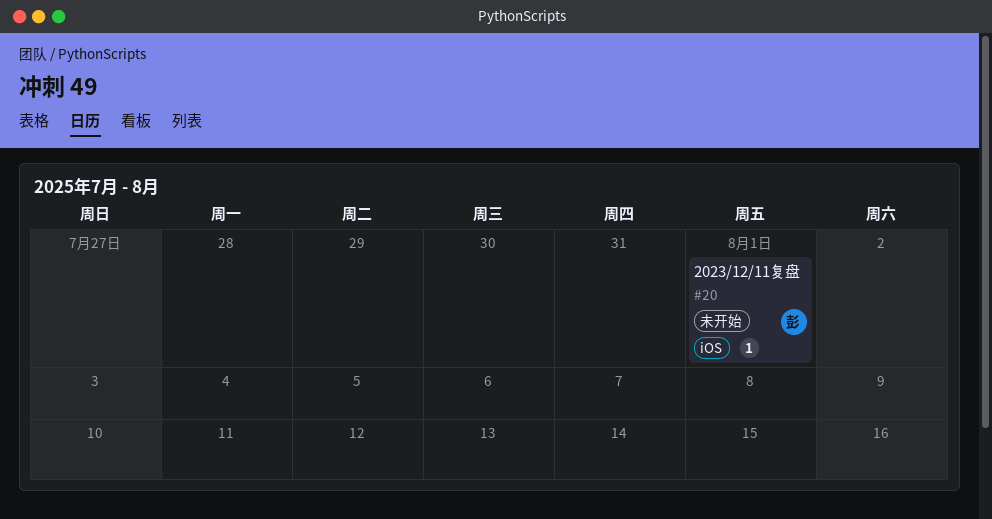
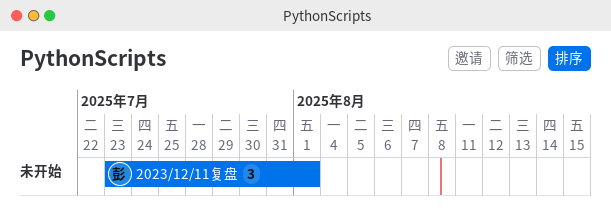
2023/12/11复盘, estimate: 1 -> 3

